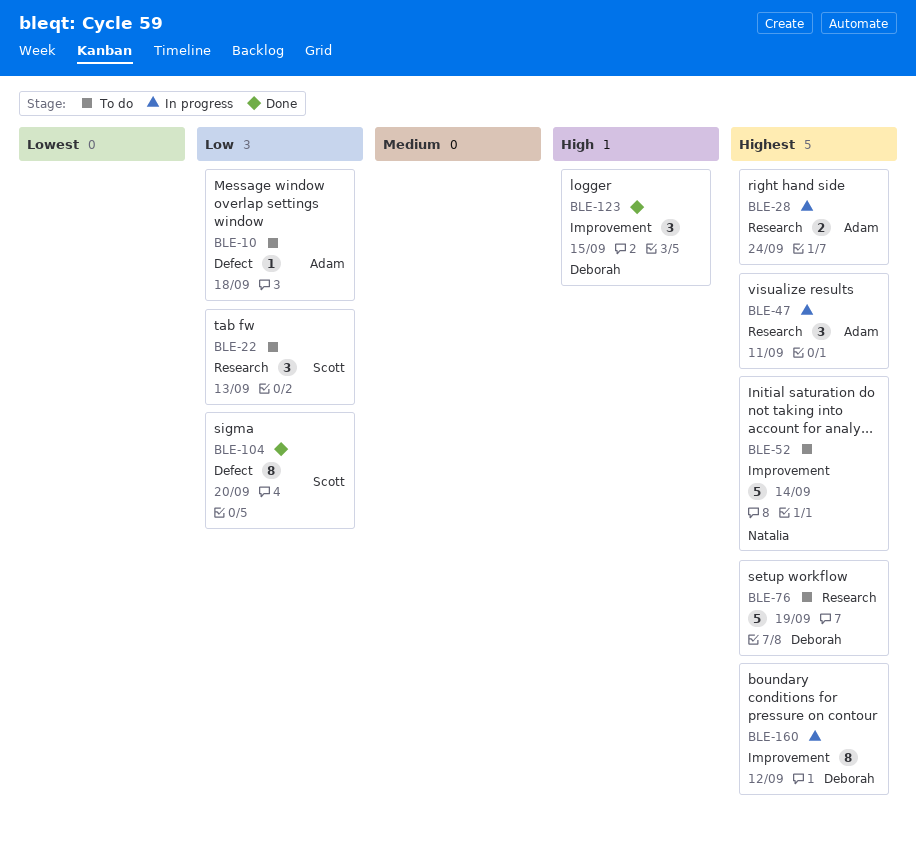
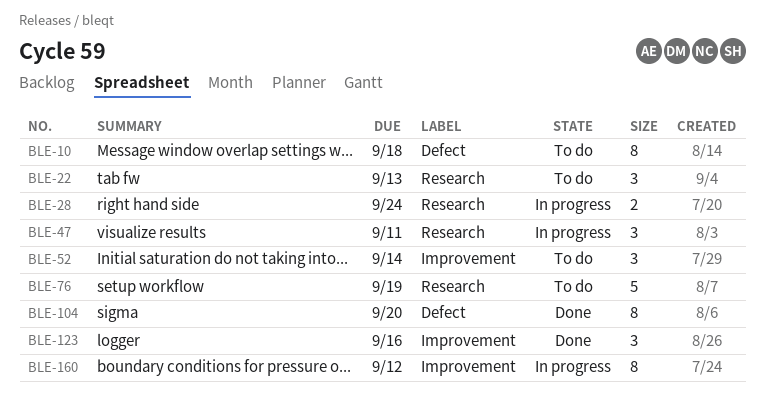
BLE-10, estimate: 1 -> 8
BLE-52, estimate: 5 -> 3
BLE-123, due: Sep 15 -> Sep 16

